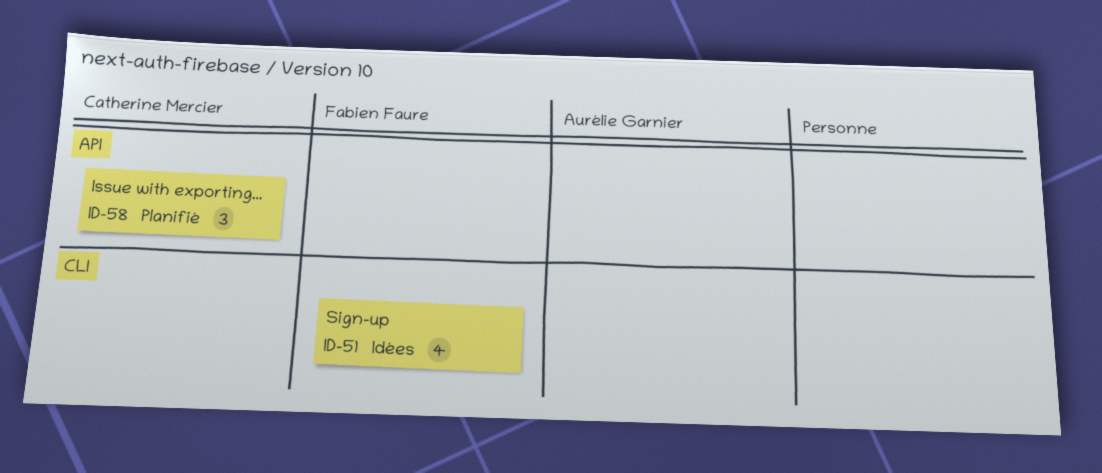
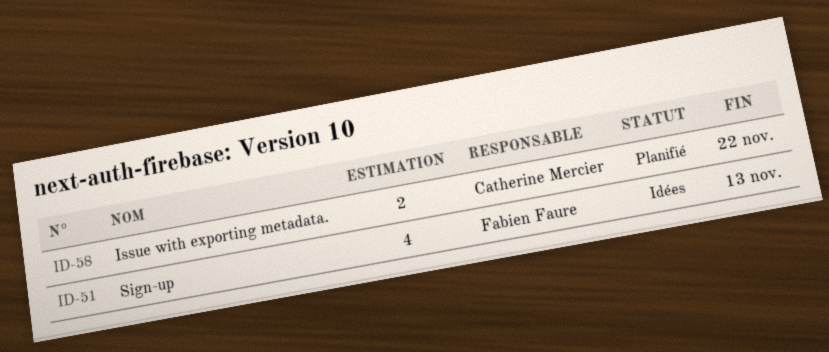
ID-58, estimate: 3 -> 2

